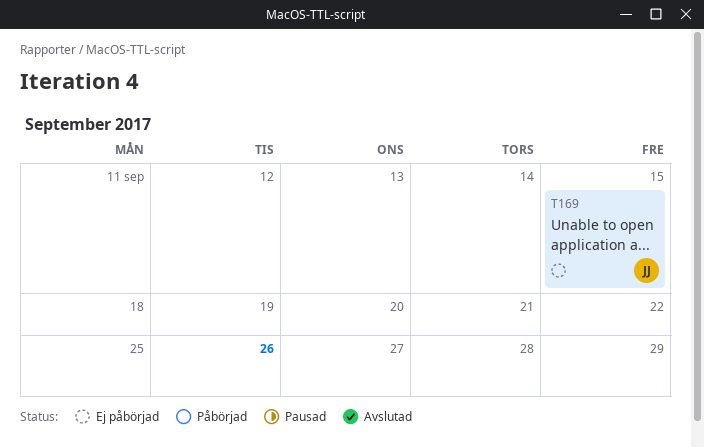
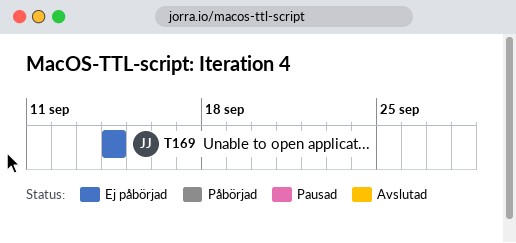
T169, due: Sep 15 -> Sep 14

